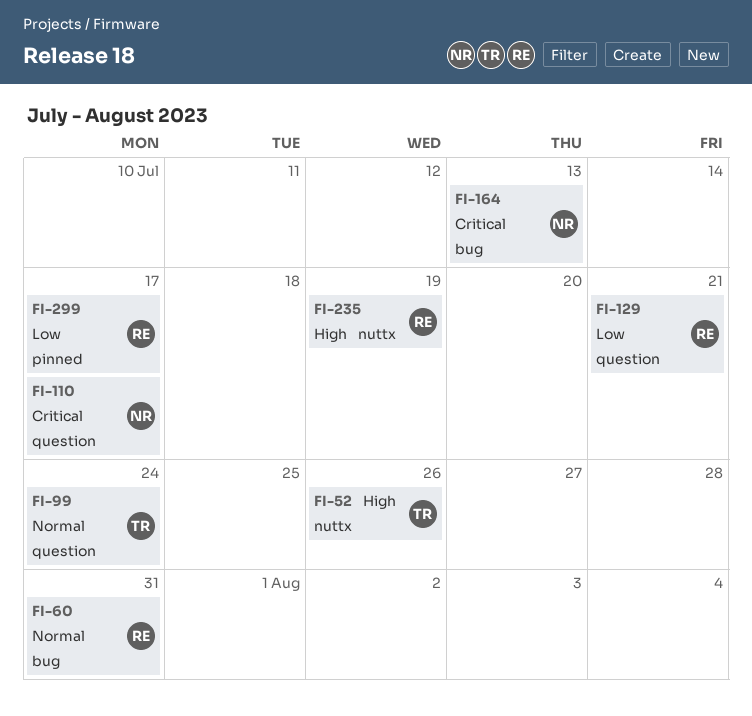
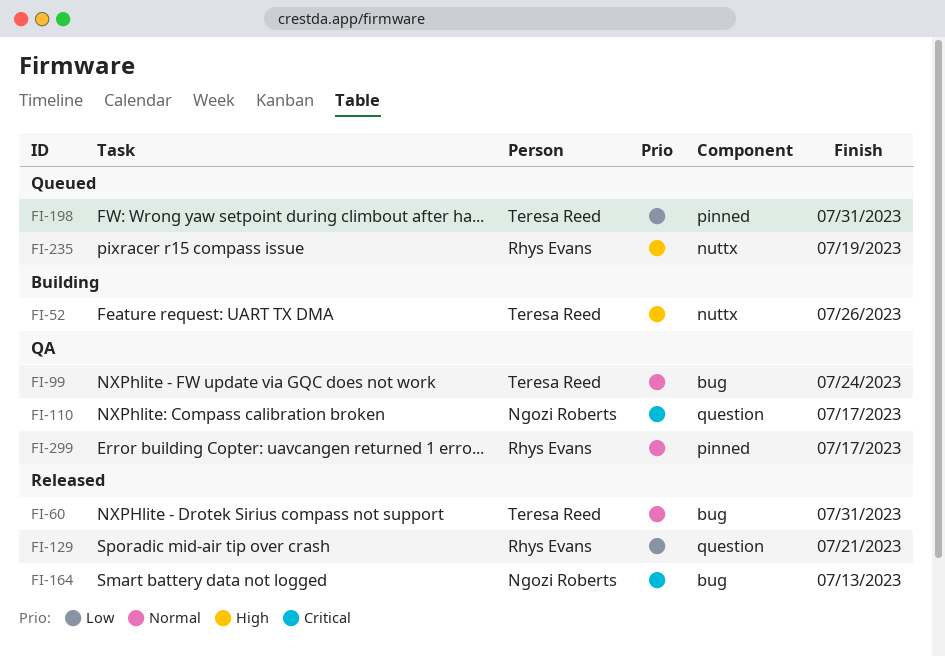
FI-60, owner: Rhys Evans -> Teresa Reed
FI-99, label: question -> bug
FI-198: none -> present
FI-299, priority: Low -> Normal

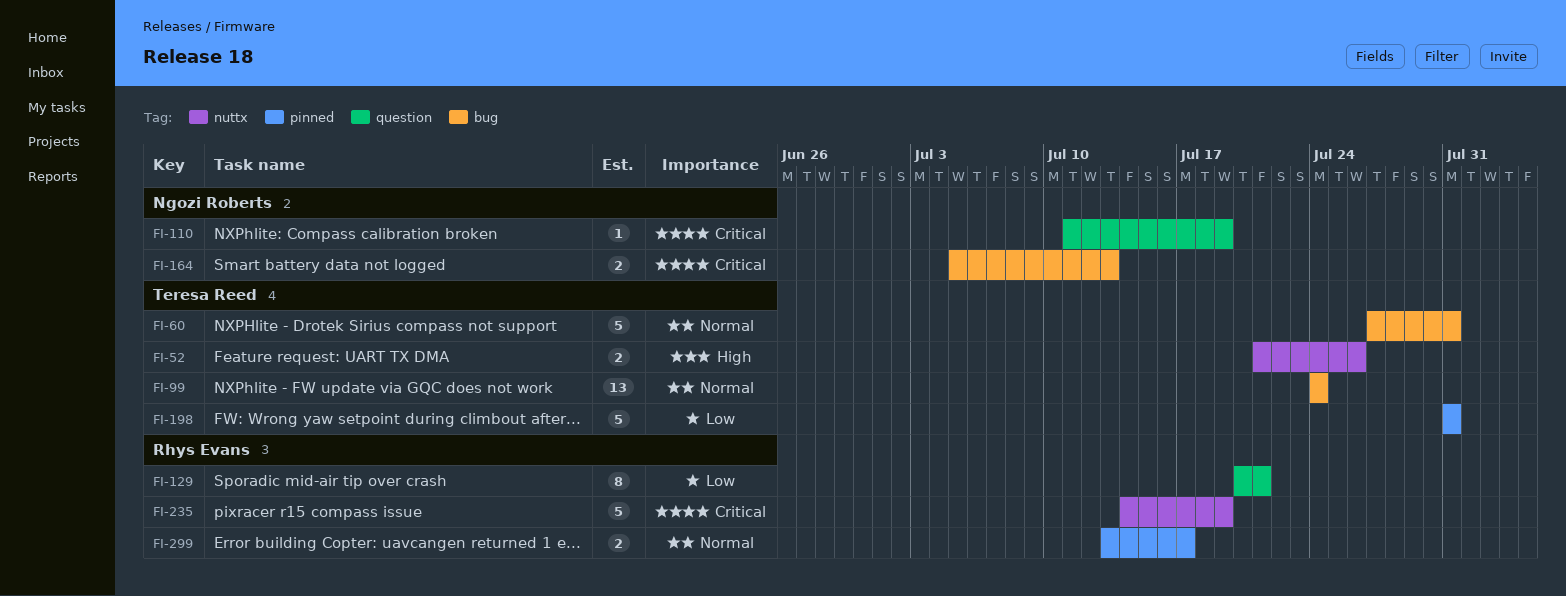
FI-110, due: Jul 17 -> Jul 19
FI-235, priority: High -> Critical

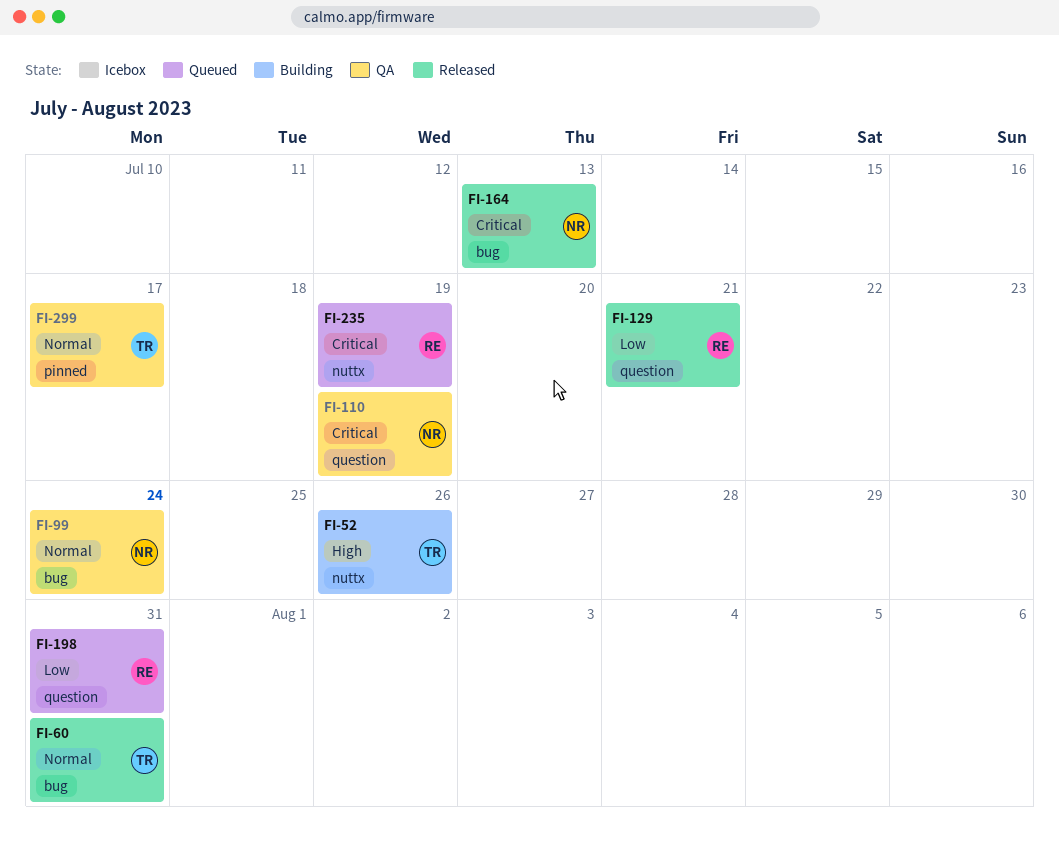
FI-99, owner: Teresa Reed -> Ngozi Roberts
FI-198, owner: Teresa Reed -> Rhys Evans
FI-198, label: pinned -> question
FI-299, owner: Rhys Evans -> Teresa Reed

